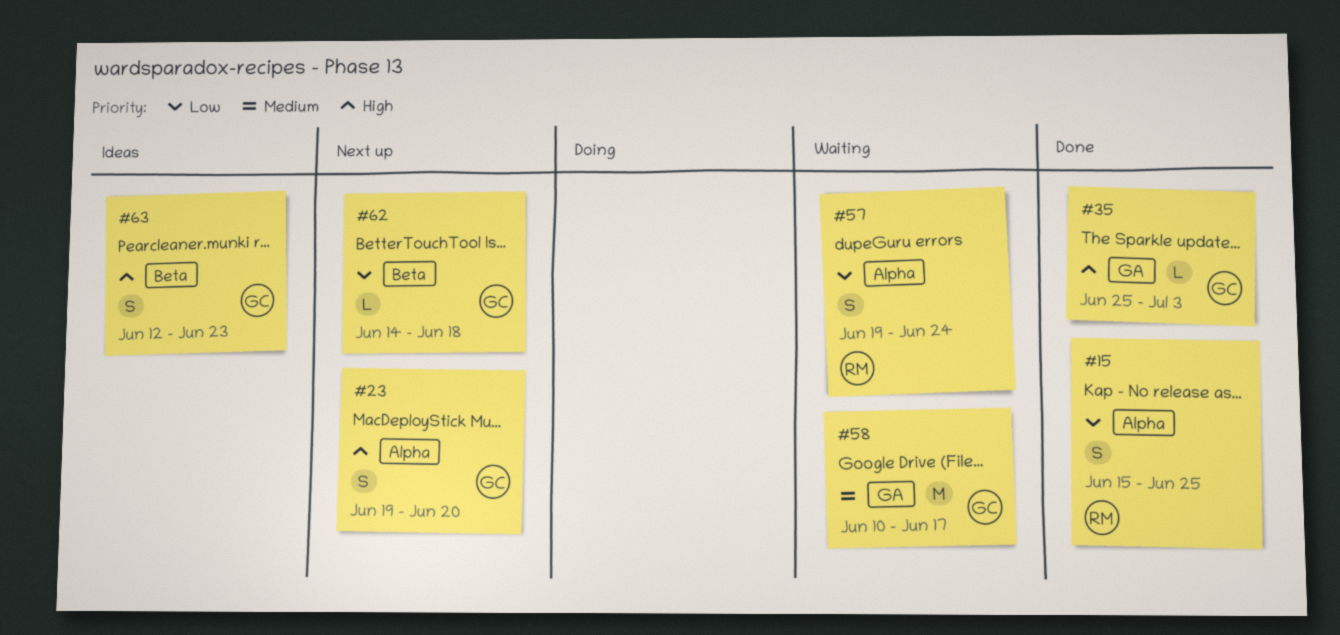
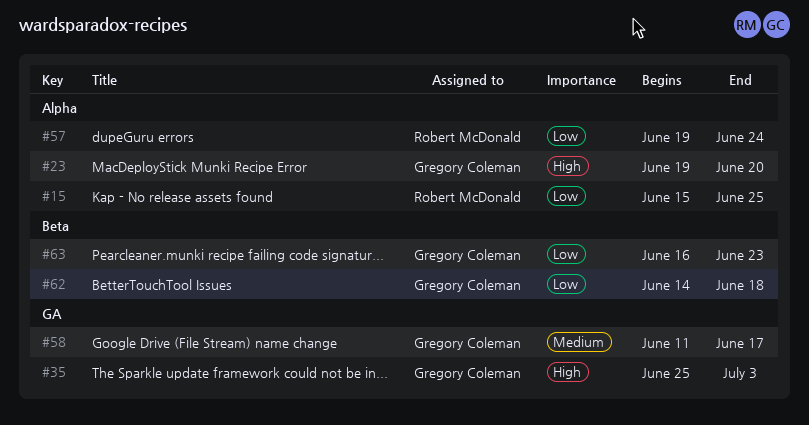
#58, start: Jun 10 -> Jun 11
#63, priority: High -> Low
#63, start: Jun 12 -> Jun 16

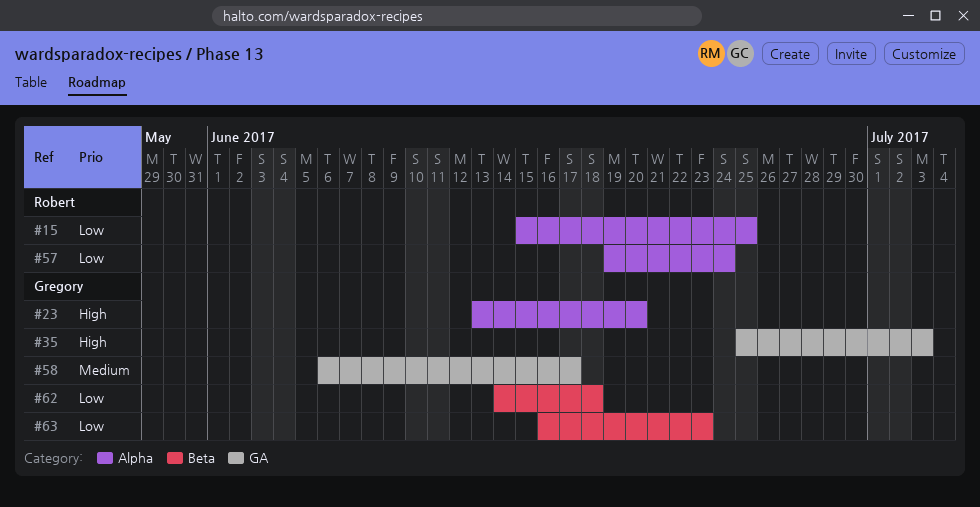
#23, start: Jun 19 -> Jun 13
#58, start: Jun 11 -> Jun 6

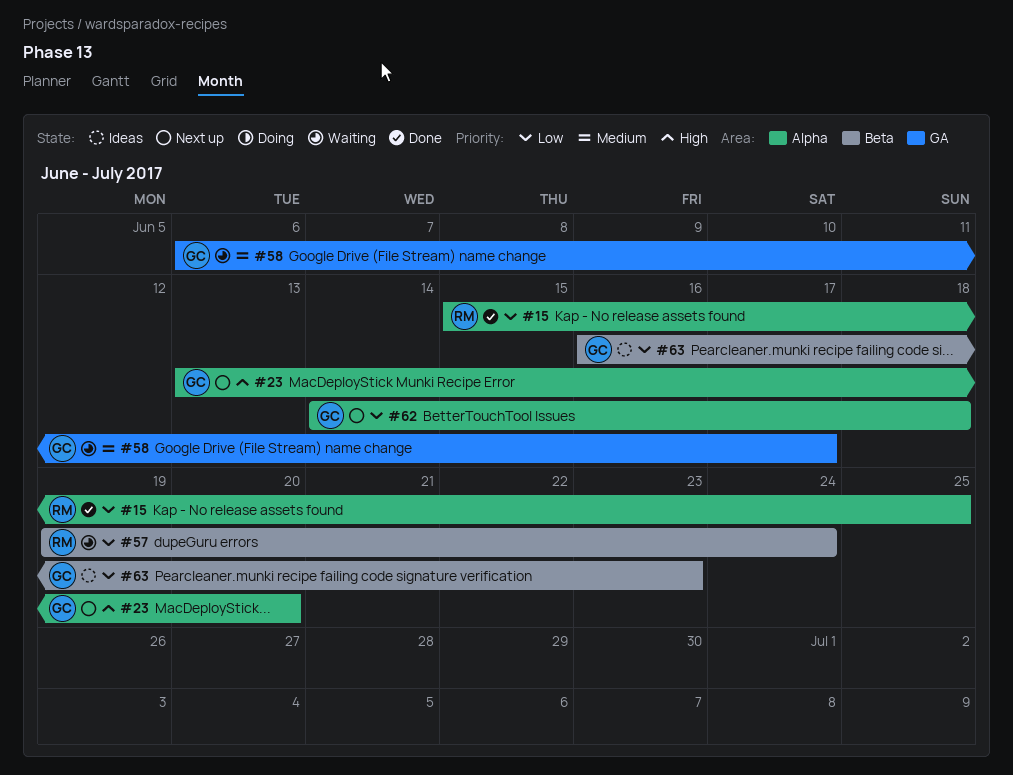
#35: present -> none
#57, label: Alpha -> Beta
#62, label: Beta -> Alpha

